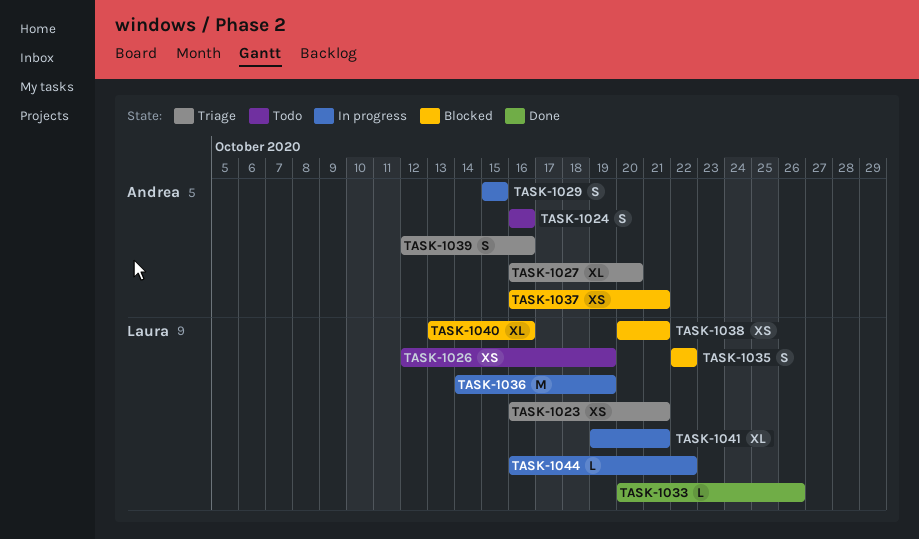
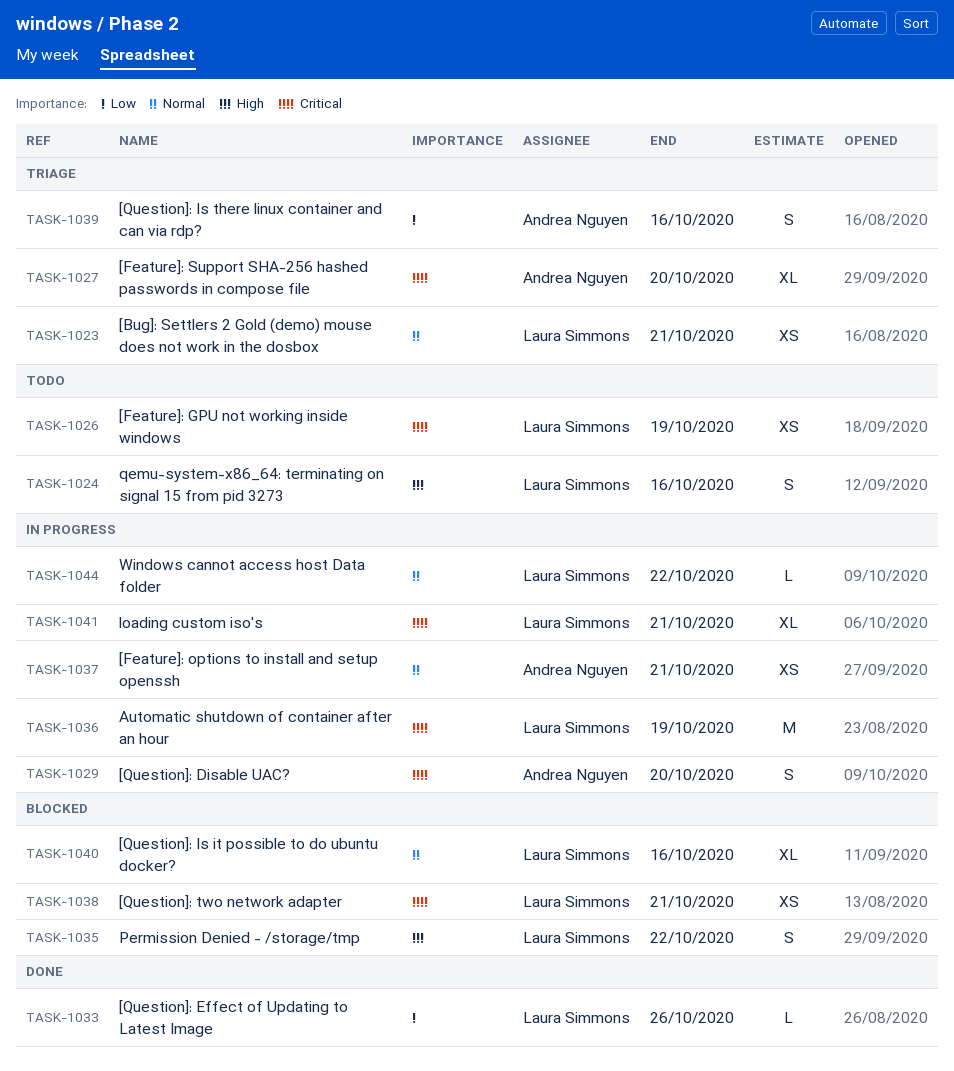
TASK-1024, owner: Andrea Nguyen -> Laura Simmons
TASK-1029, due: Oct 15 -> Oct 20
TASK-1037, status: Blocked -> In progress

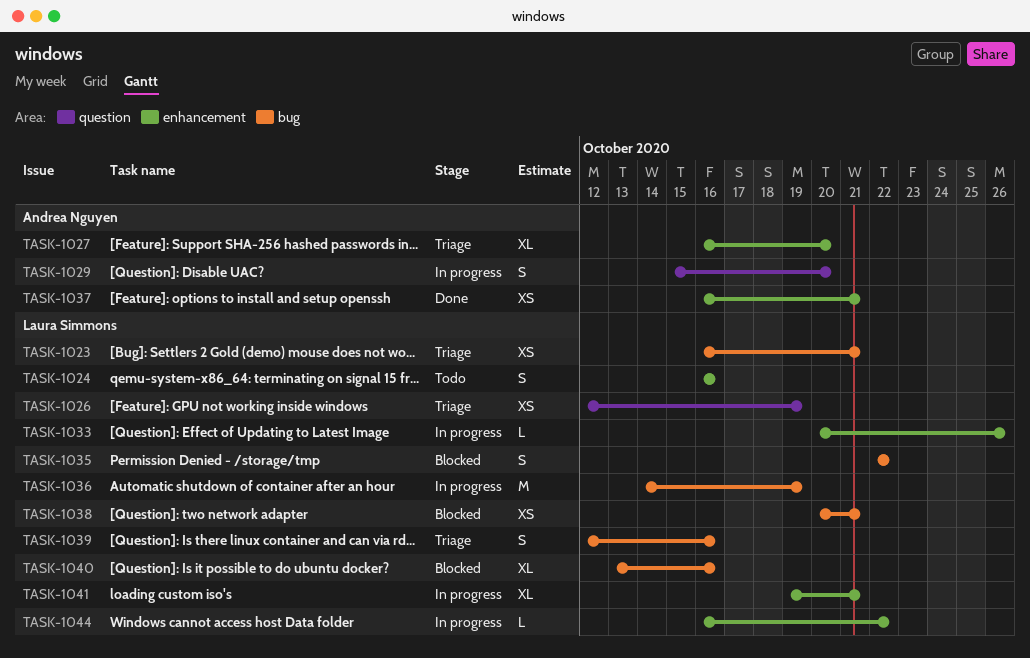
TASK-1026, status: Todo -> Triage
TASK-1033, status: Done -> In progress
TASK-1037, status: In progress -> Done
TASK-1039, owner: Andrea Nguyen -> Laura Simmons

